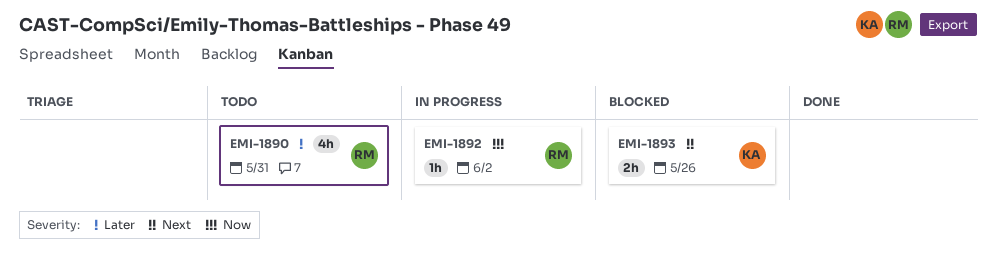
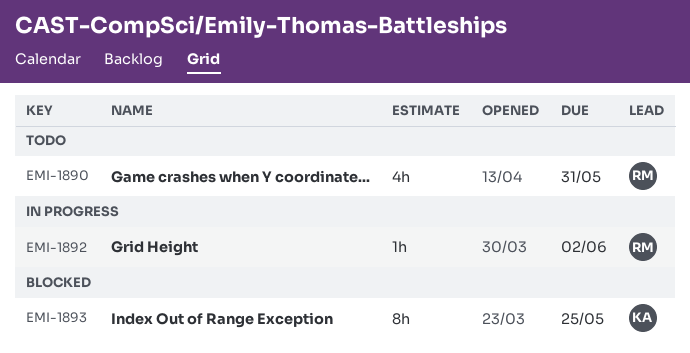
EMI-1893, estimate: 2h -> 8h
EMI-1893, due: May 26 -> May 25

